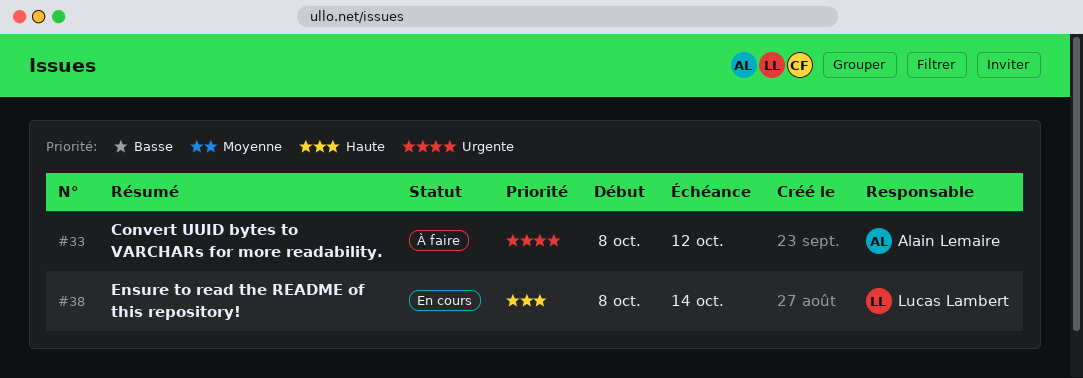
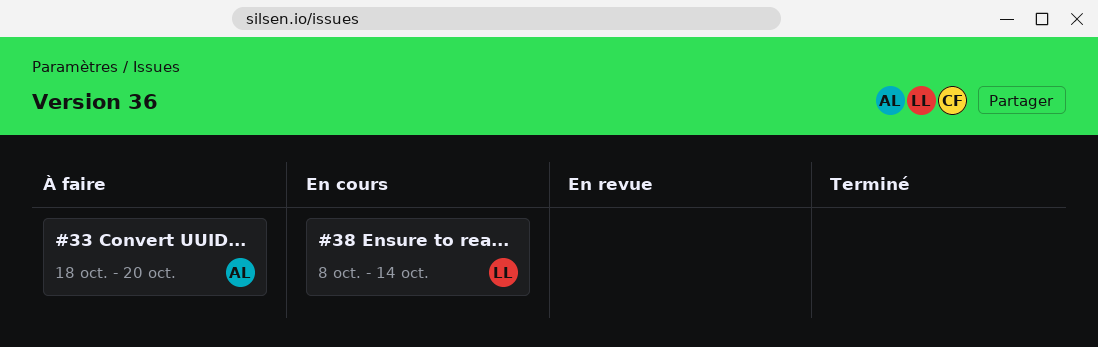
#33, start: Oct 8 -> Oct 18
#33, due: Oct 12 -> Oct 20

